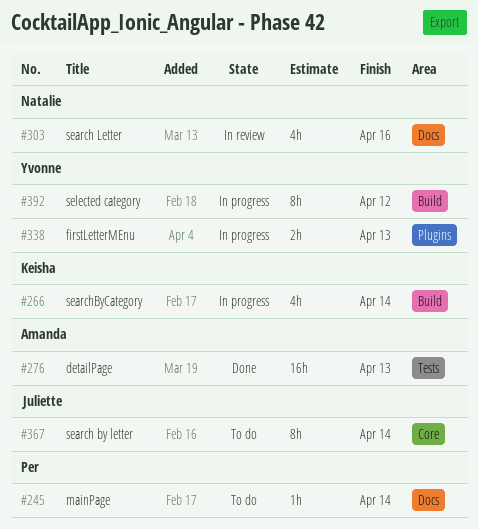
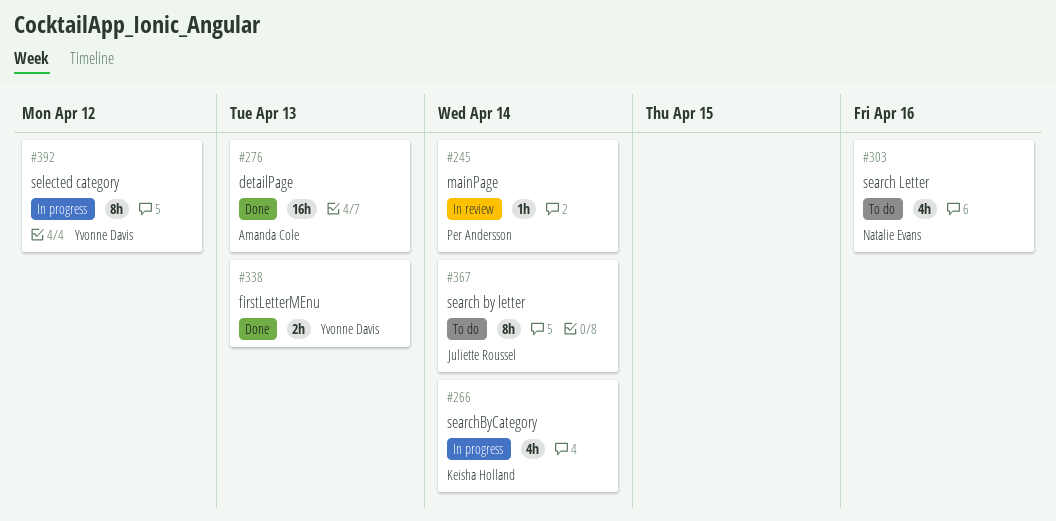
#245, status: To do -> In review
#303, status: In review -> To do
#338, status: In progress -> Done

